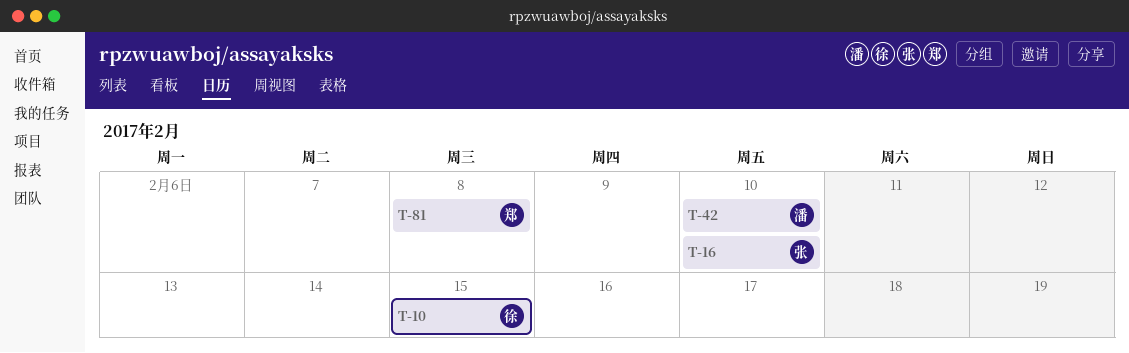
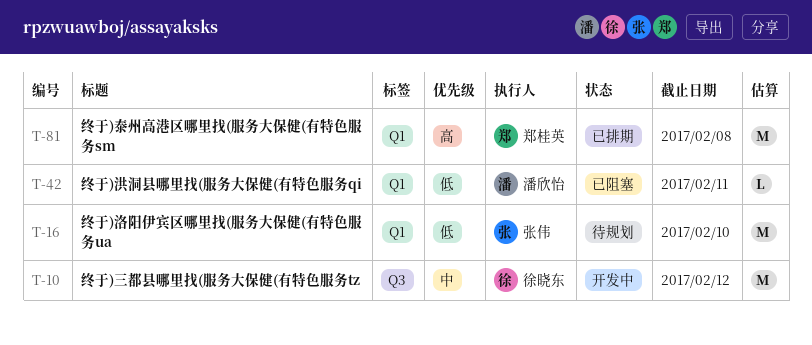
T-10, due: Feb 15 -> Feb 12
T-42, due: Feb 10 -> Feb 11

